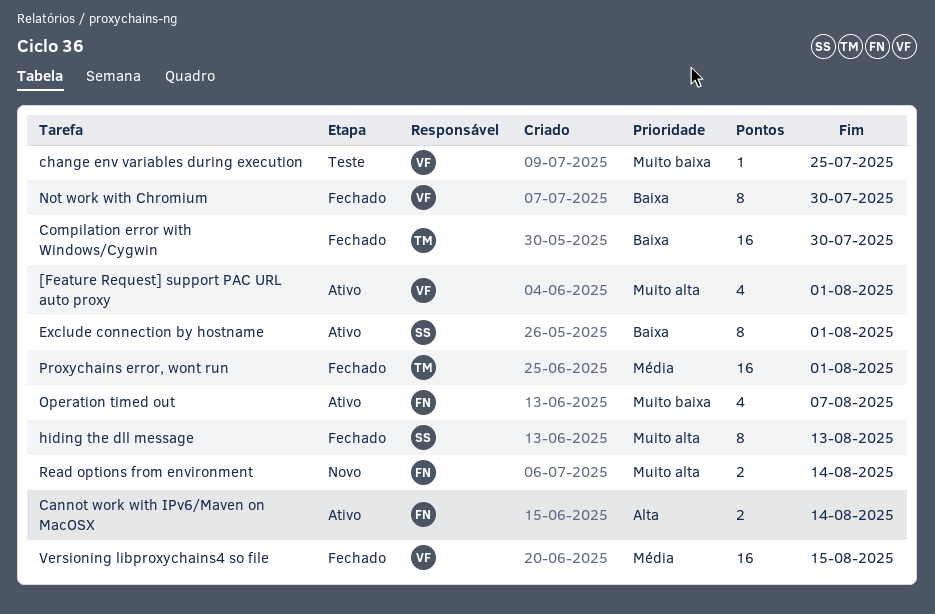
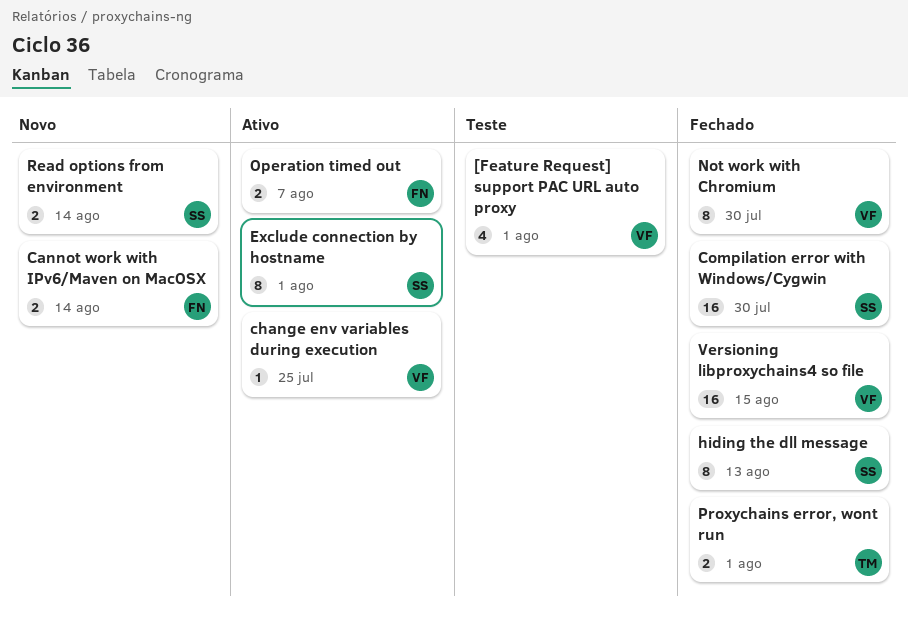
[Feature Request] support PAC URL auto proxy, status: Ativo -> Teste
Cannot work with IPv6/Maven on MacOSX, status: Ativo -> Novo
change env variables during execution, status: Teste -> Ativo
Compilation error with Windows/Cygwin, owner: TM -> SS
Operation timed out, estimate: 4 -> 2
Proxychains error, wont run, estimate: 16 -> 2
Read options from environment, owner: FN -> SS

